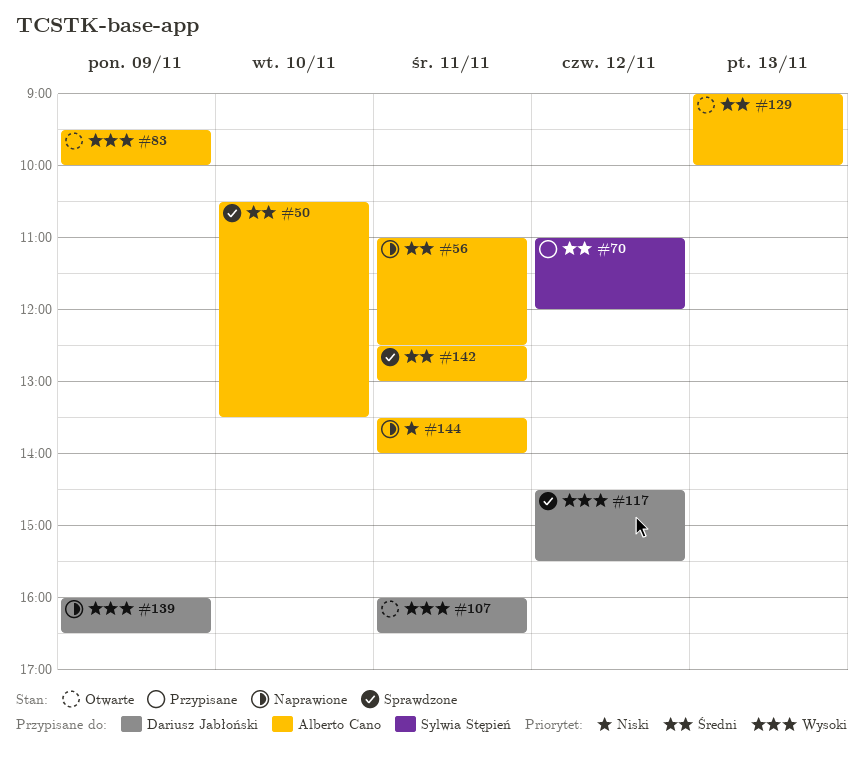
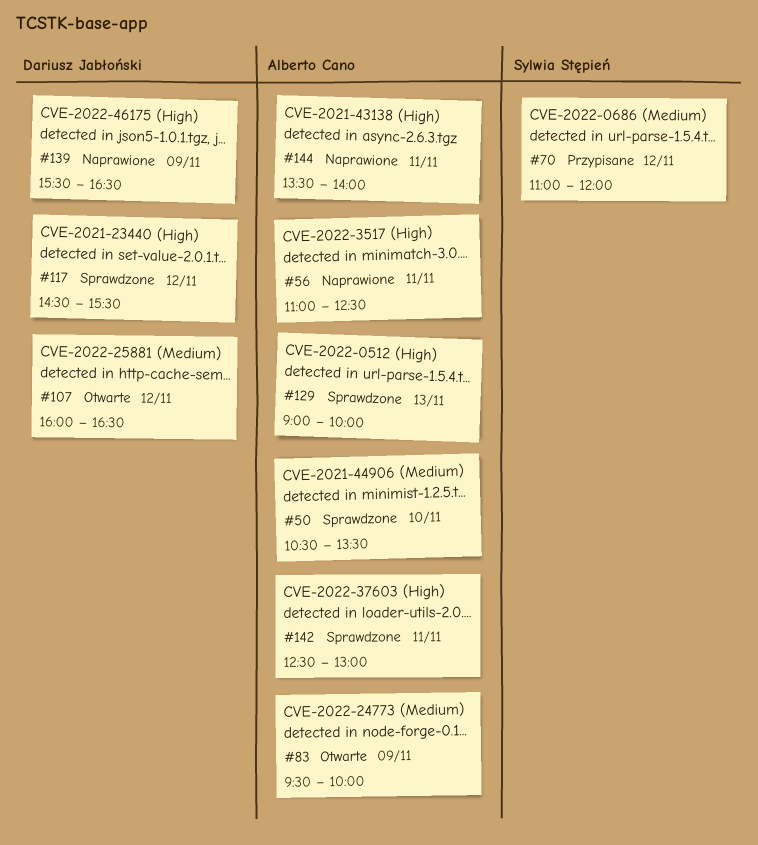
#107, day: Nov 11 -> Nov 12
#129, status: Otwarte -> Sprawdzone
#139, begins: 16:00 -> 15:30

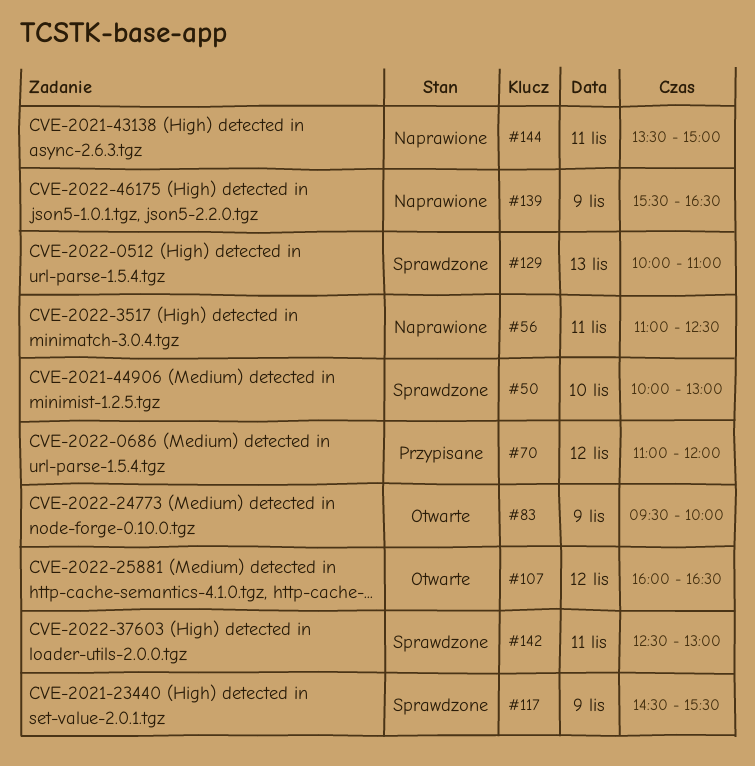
#50, begins: 10:30 -> 10:00
#50, ends: 13:30 -> 13:00
#117, day: Nov 12 -> Nov 9
#129, begins: 09:00 -> 10:00
#129, ends: 10:00 -> 11:00
#144, ends: 14:00 -> 15:00

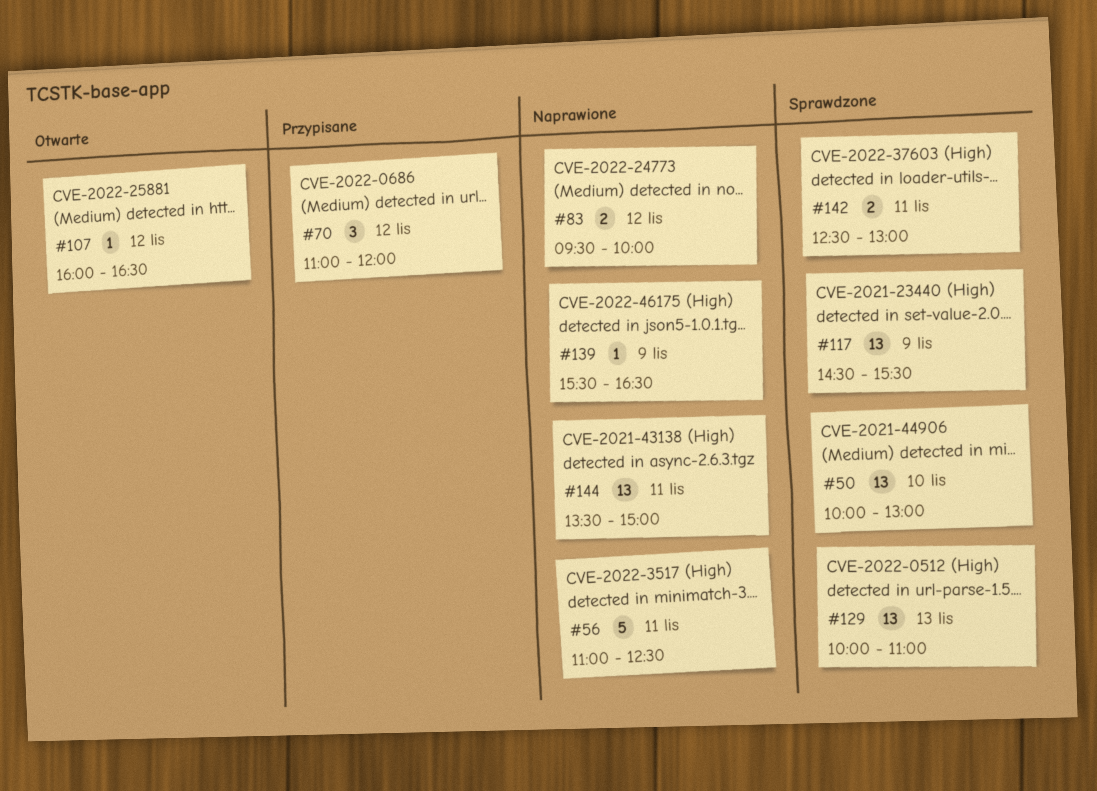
#83, status: Otwarte -> Naprawione
#83, day: Nov 9 -> Nov 12

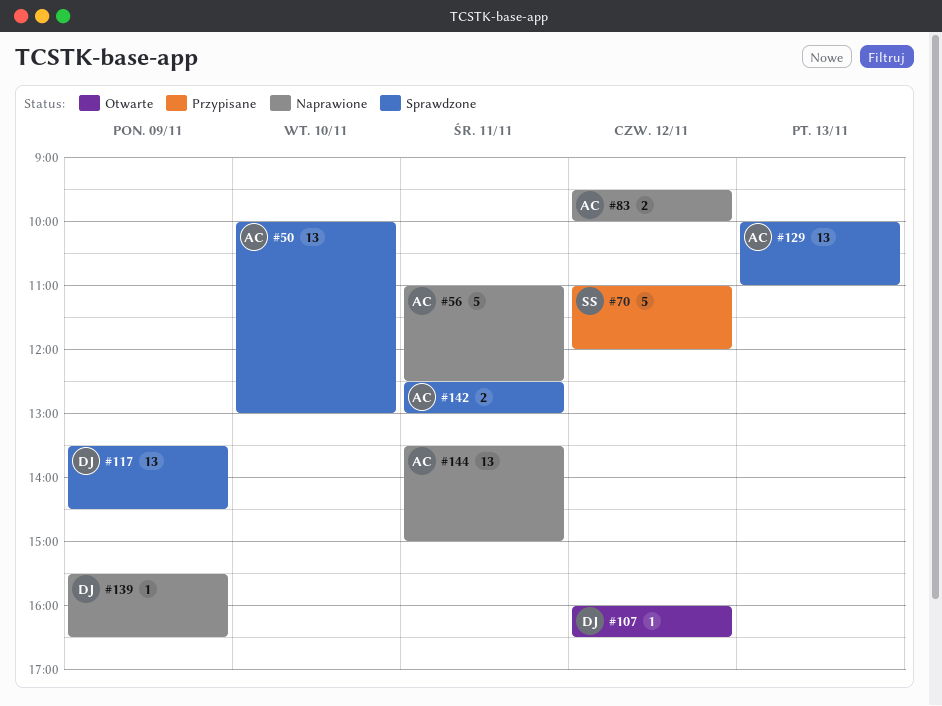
#70, estimate: 3 -> 5
#117, begins: 14:30 -> 13:30
#117, ends: 15:30 -> 14:30

